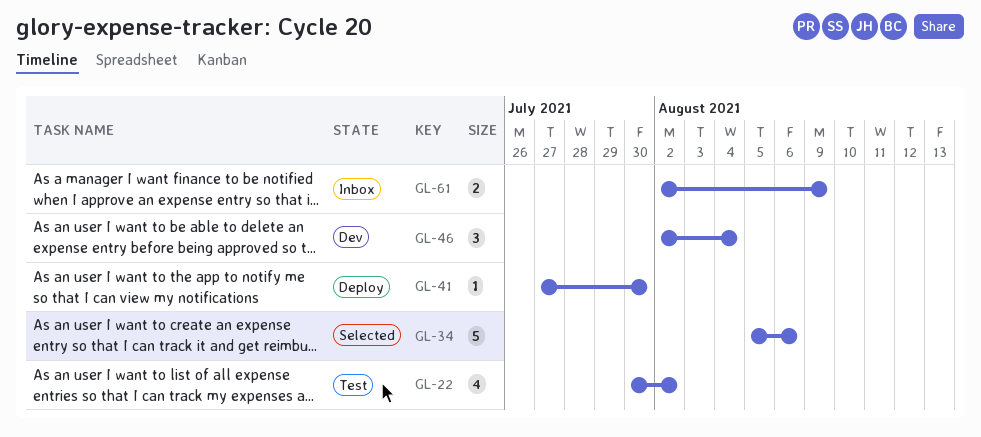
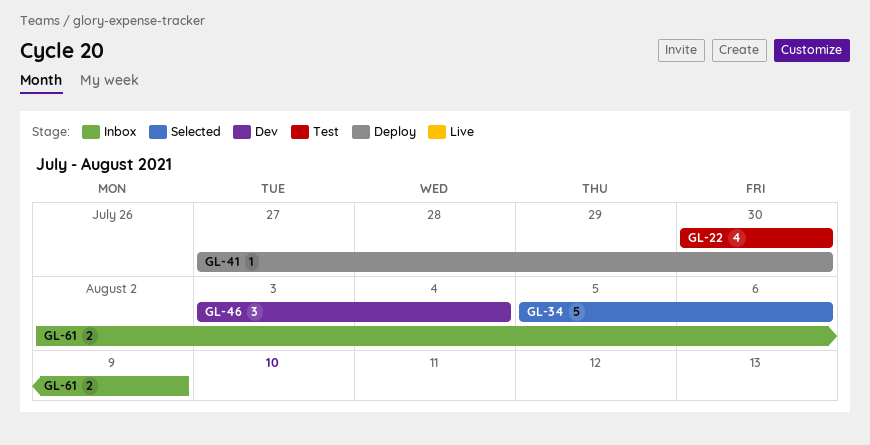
GL-22, due: Aug 2 -> Jul 30
GL-46, start: Aug 2 -> Aug 3

